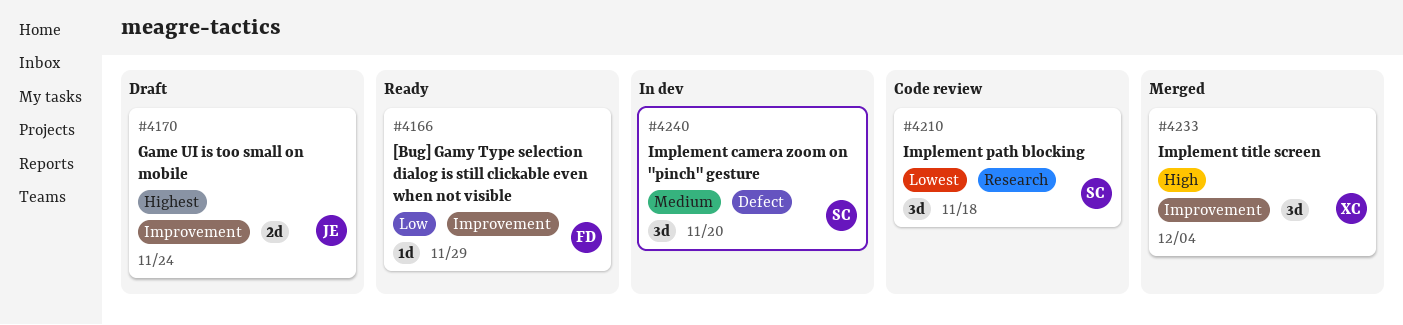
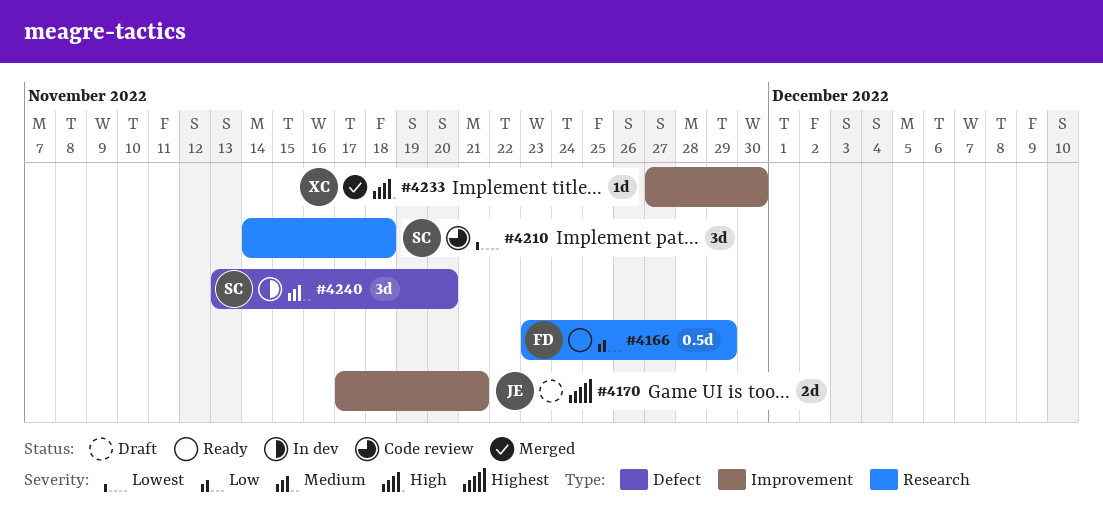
#4166, label: Improvement -> Research
#4166, estimate: 1d -> 0.5d
#4170, due: Nov 24 -> Nov 21
#4233, estimate: 3d -> 1d
#4233, due: Dec 4 -> Nov 30

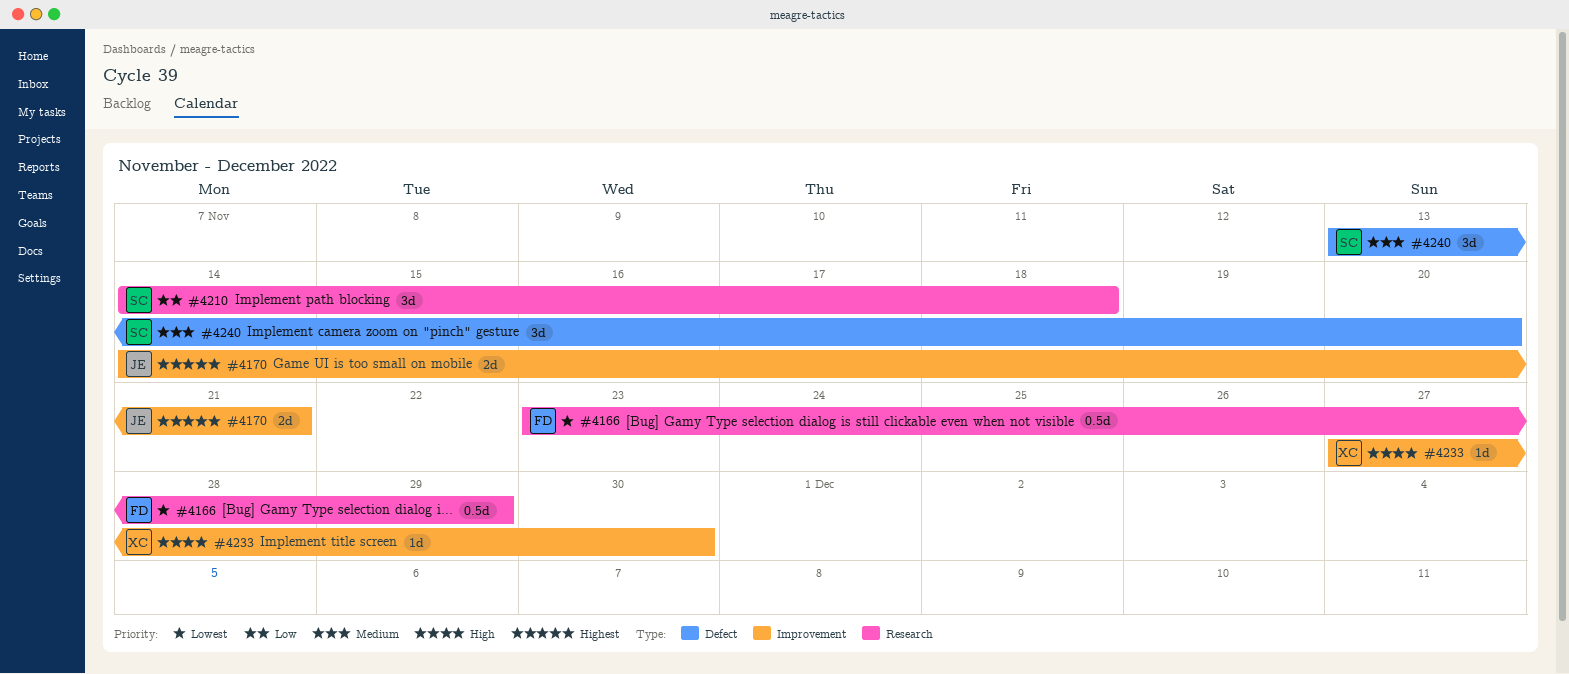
#4166, priority: Low -> Lowest
#4170, start: Nov 17 -> Nov 14
#4210, priority: Lowest -> Low

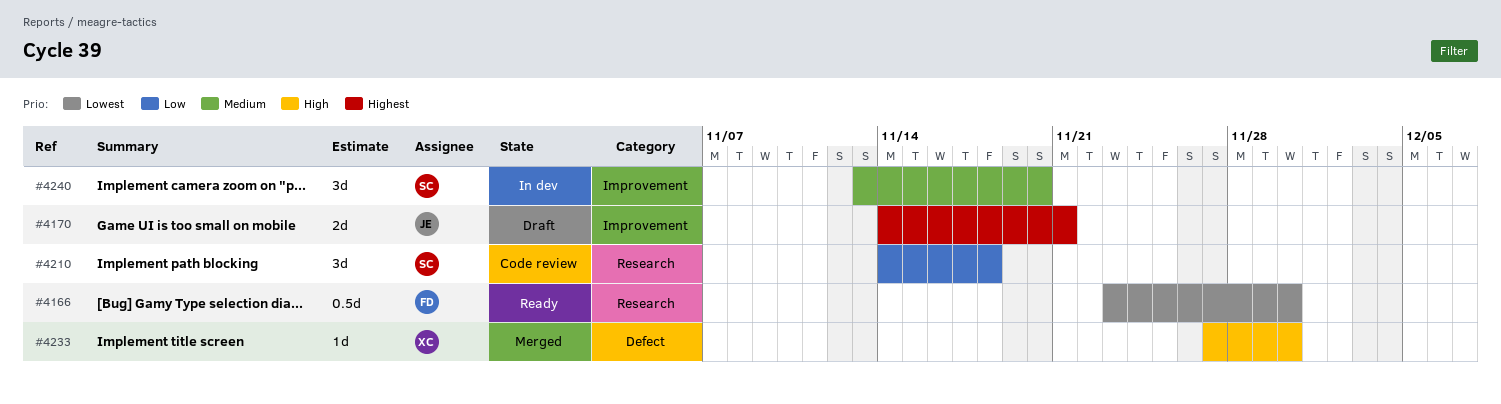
#4166, due: Nov 29 -> Nov 30
#4233, label: Improvement -> Defect
#4240, label: Defect -> Improvement

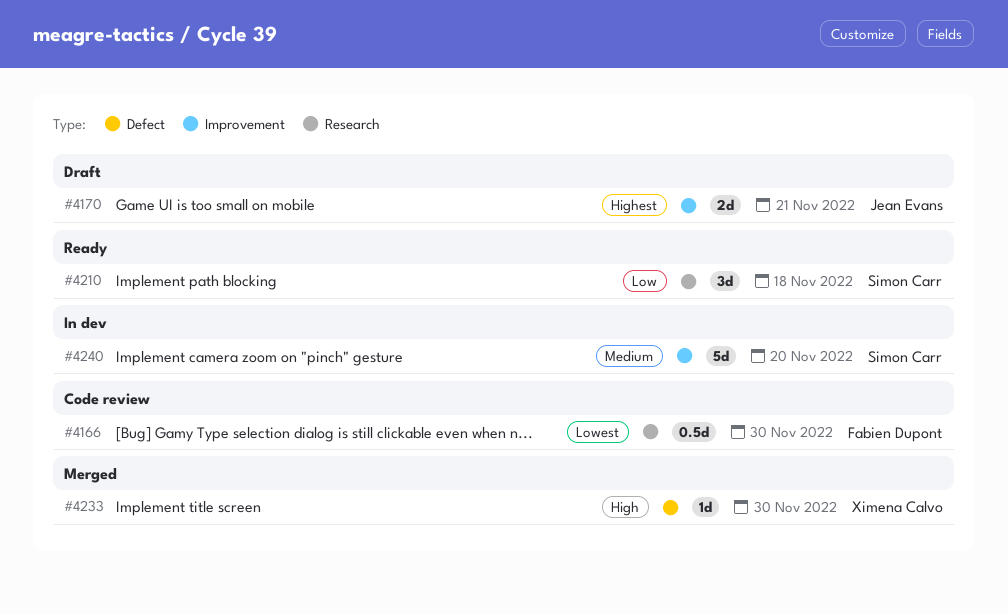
#4166, status: Ready -> Code review
#4210, status: Code review -> Ready
#4240, estimate: 3d -> 5d

